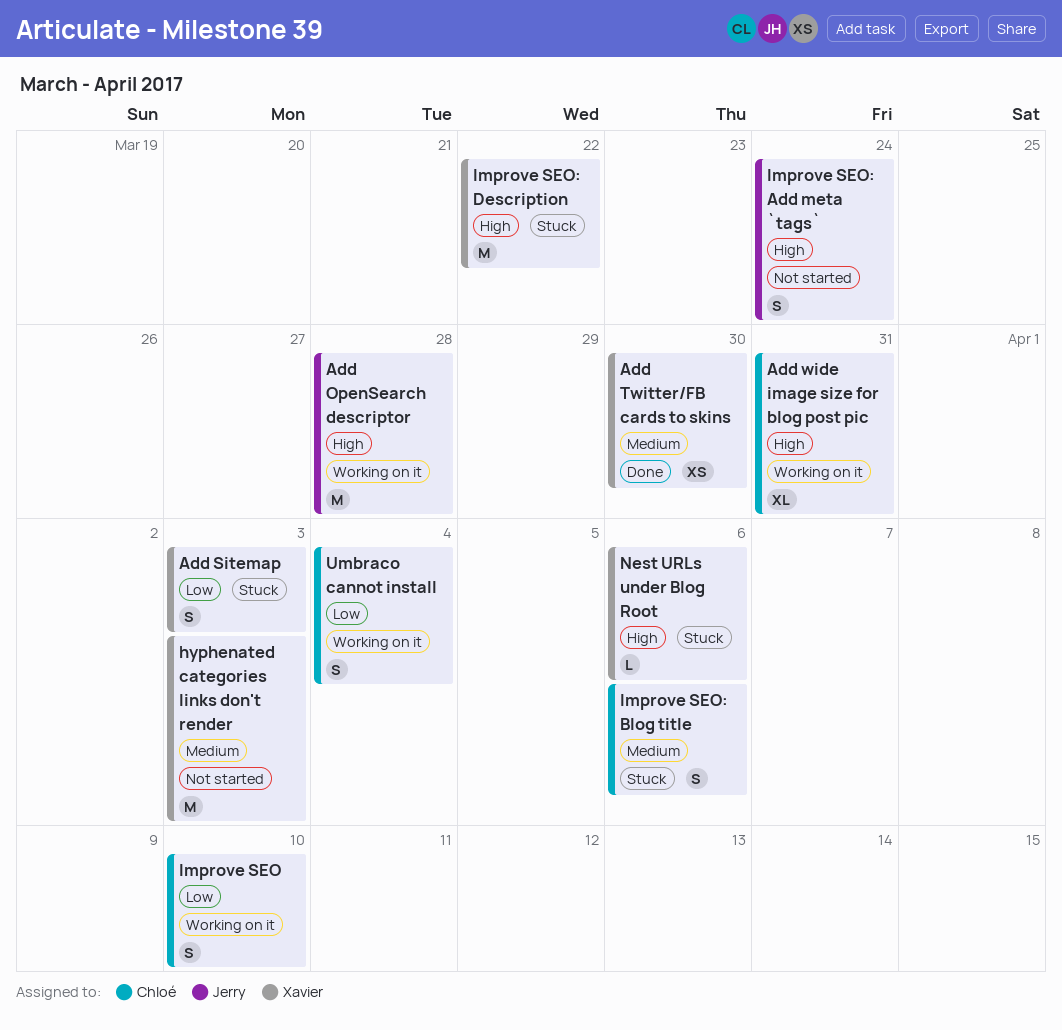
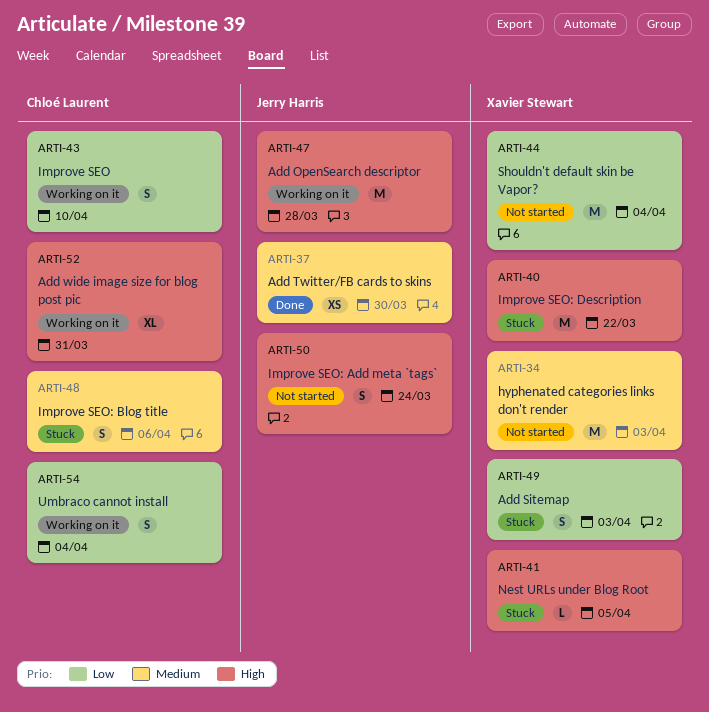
Add Twitter/FB cards to skins, owner: Xavier Stewart -> Jerry Harris
Nest URLs under Blog Root, due: Apr 6 -> Apr 5
Shouldn't default skin be Vapor?: none -> present

